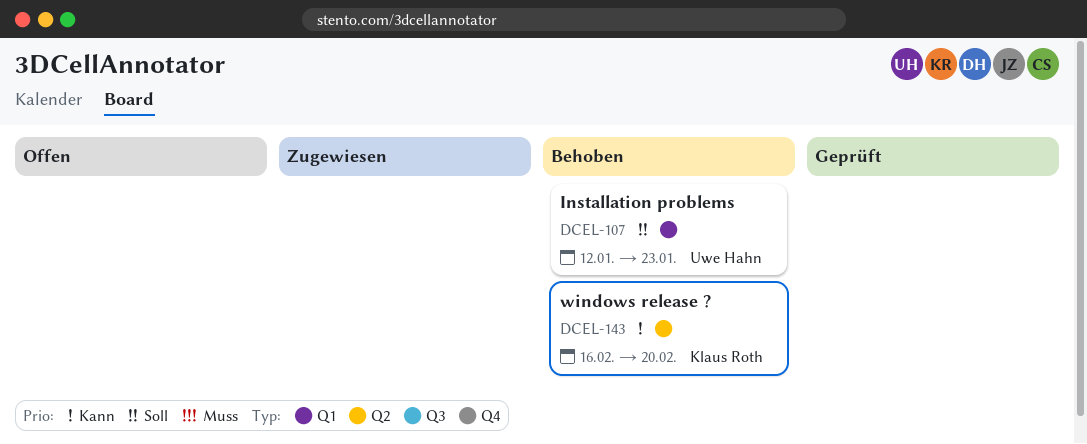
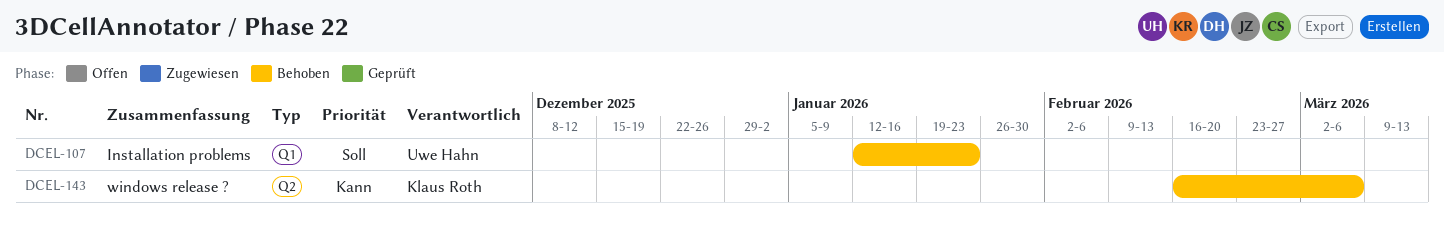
DCEL-143, due: Feb 20 -> Mar 6

